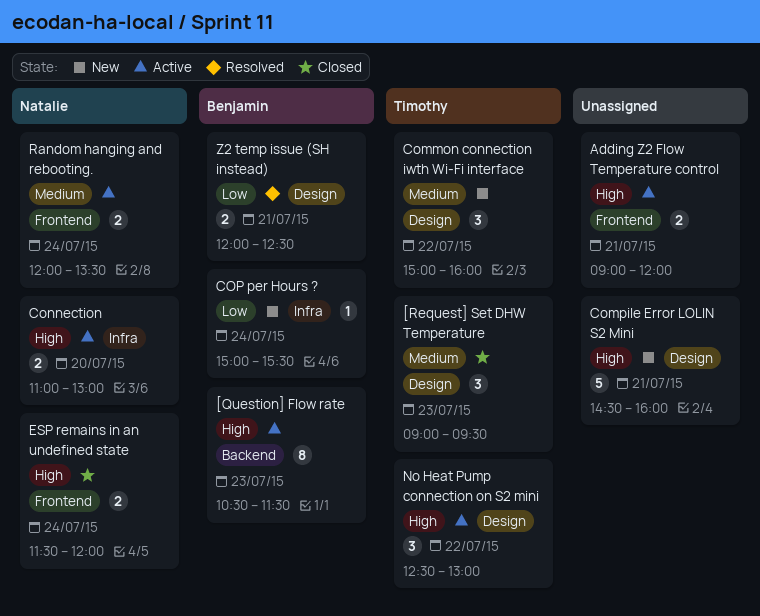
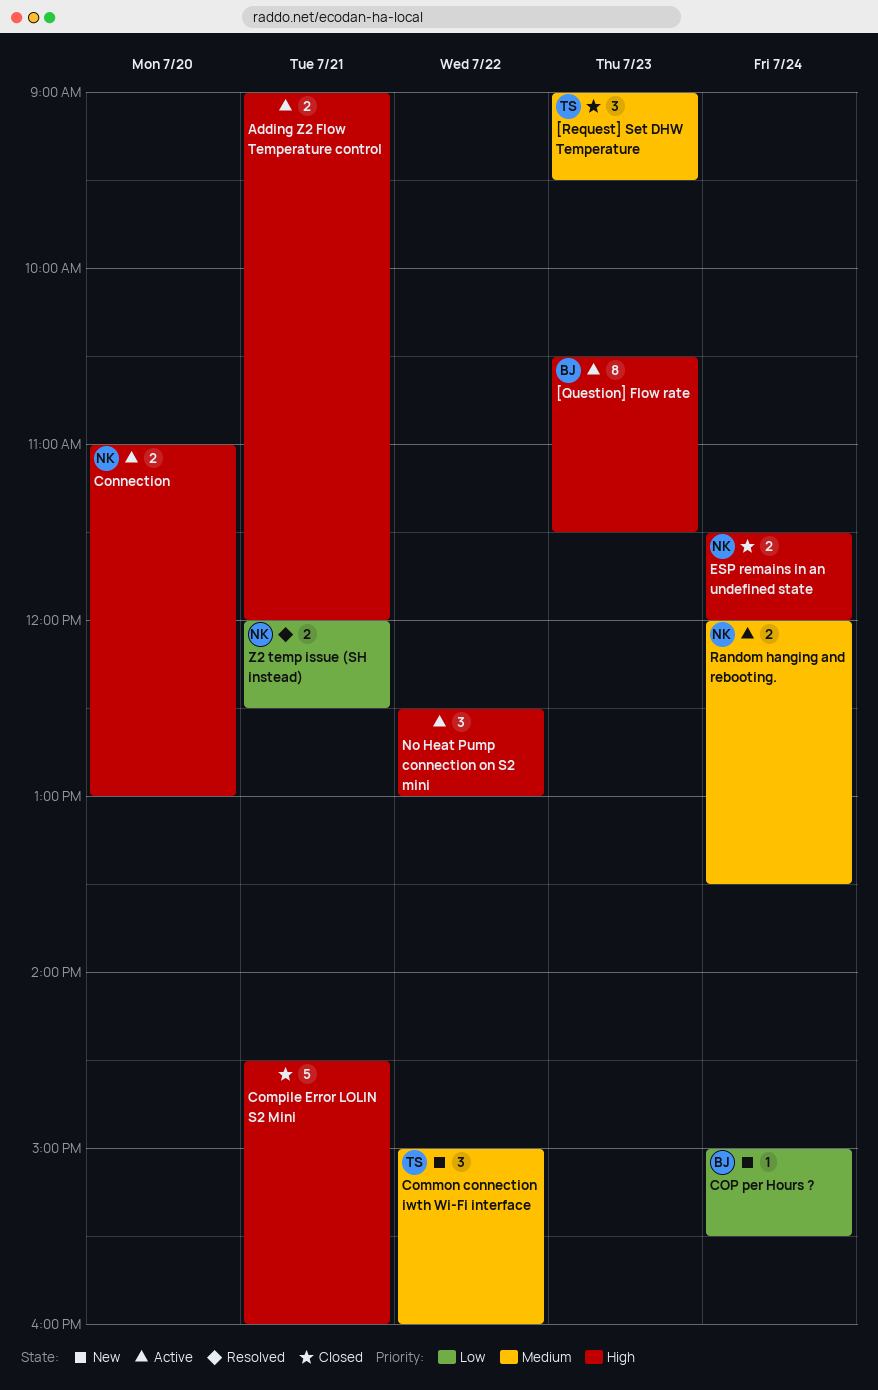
Compile Error LOLIN S2 Mini, status: New -> Closed
No Heat Pump connection on S2 mini, owner: Timothy -> none
Z2 temp issue (SH instead), owner: Benjamin -> Natalie

